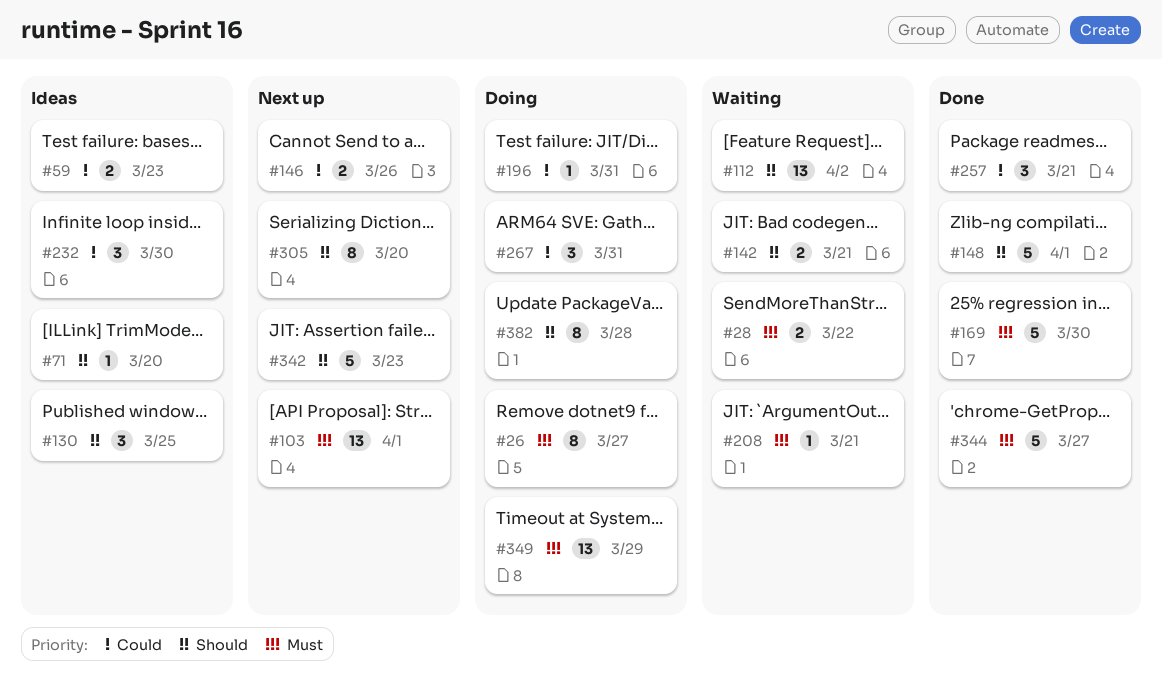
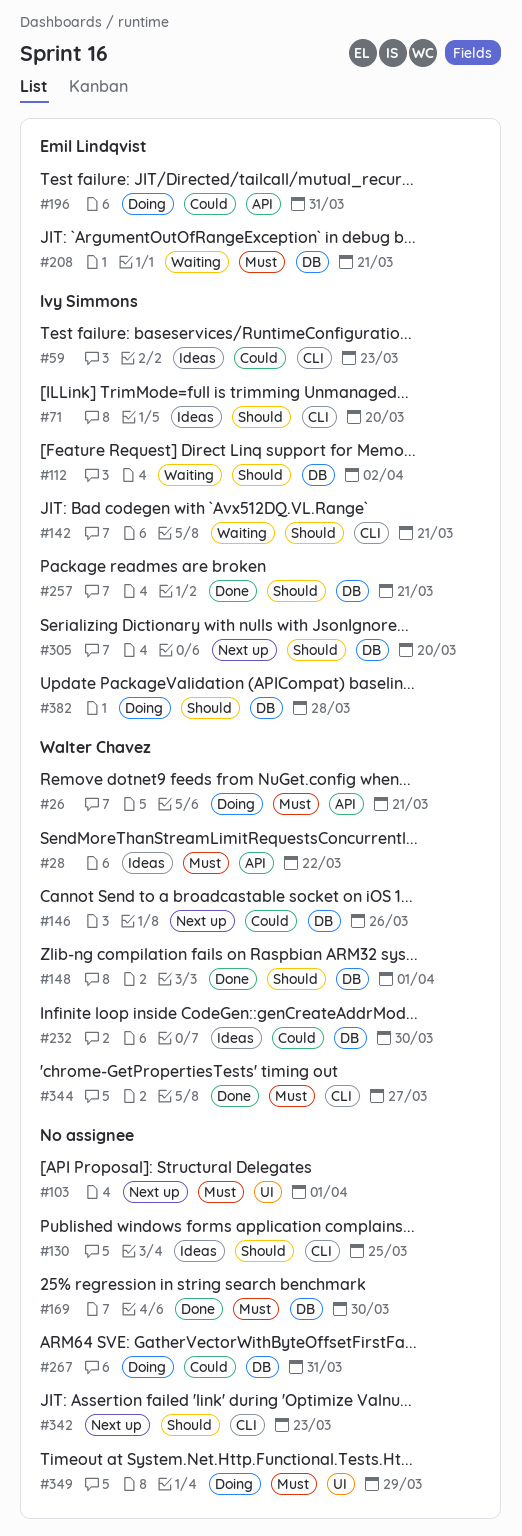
#26, due: Mar 27 -> Mar 21
#28, status: Waiting -> Ideas
#257, priority: Could -> Should

